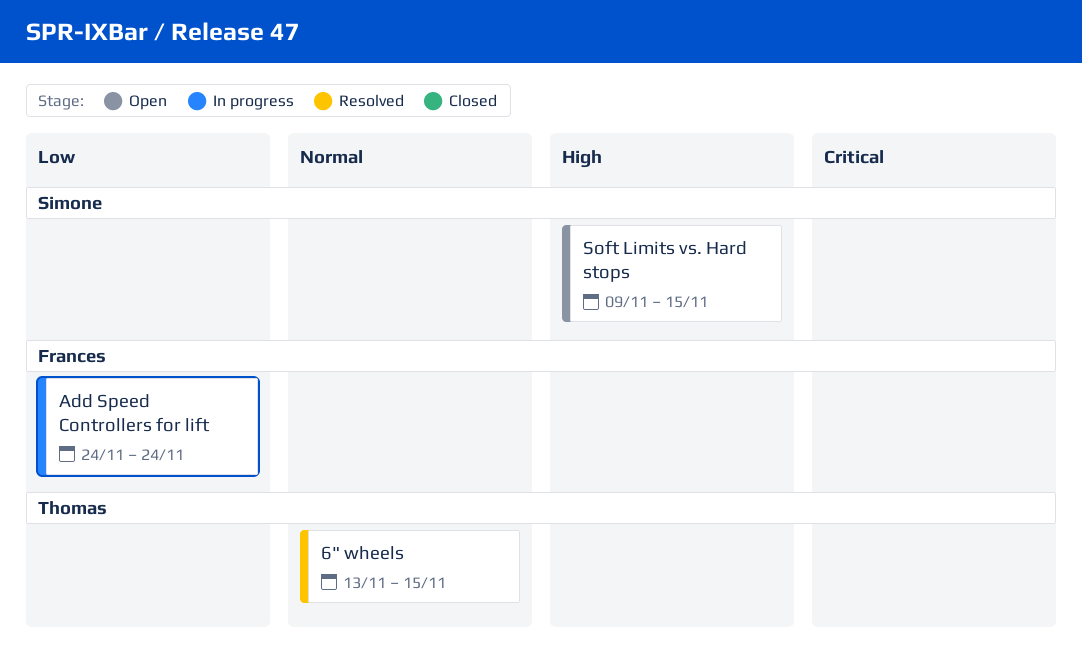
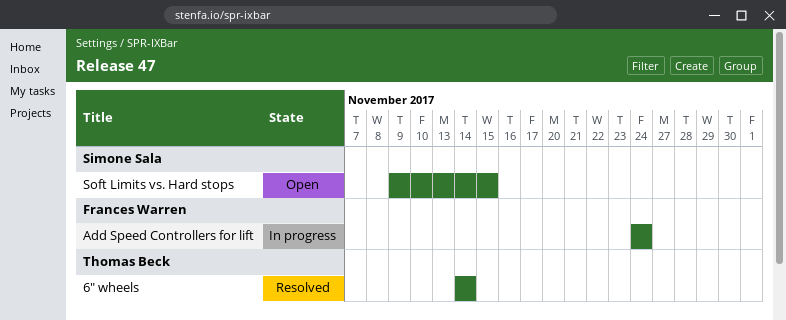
6" wheels, start: Nov 13 -> Nov 14
6" wheels, due: Nov 15 -> Nov 14

